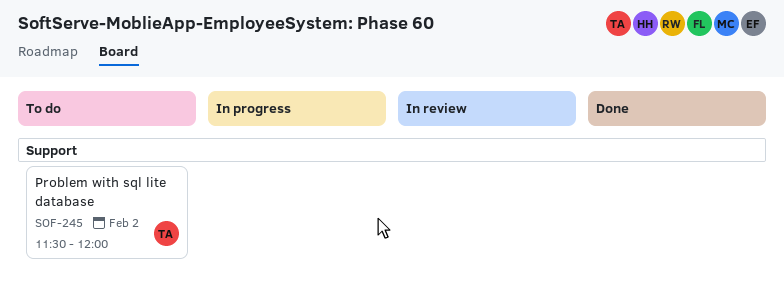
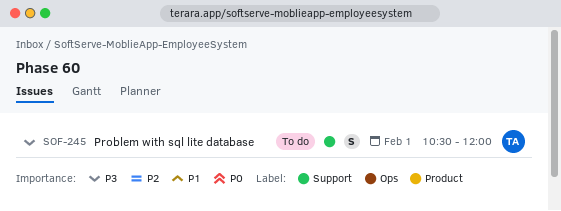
SOF-245, day: Feb 2 -> Feb 1
SOF-245, begins: 11:30 -> 10:30

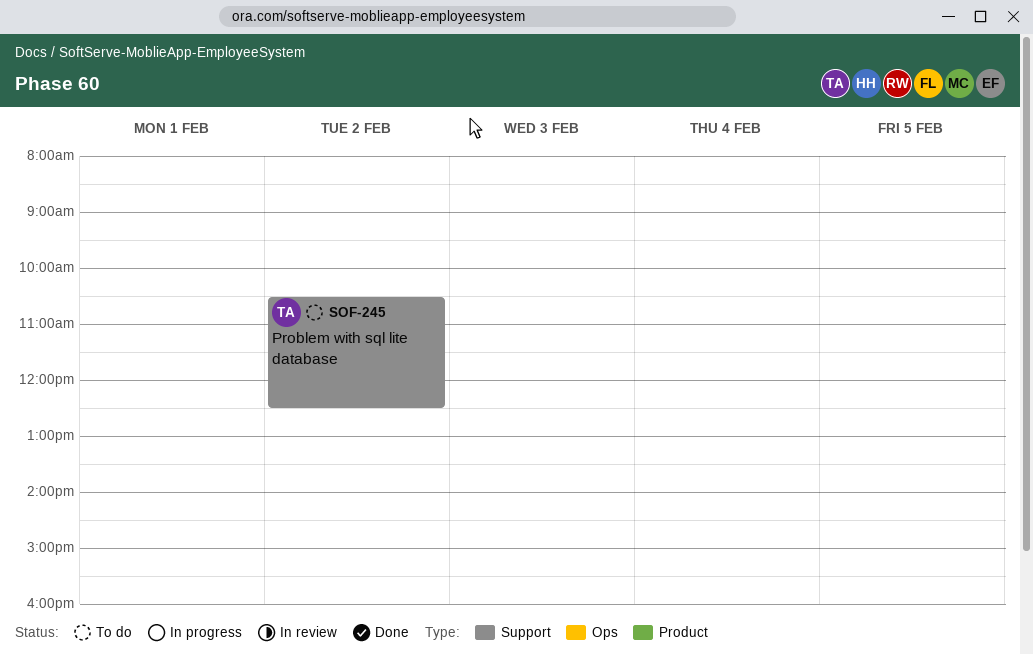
SOF-245, day: Feb 1 -> Feb 2
SOF-245, ends: 12:00 -> 12:30

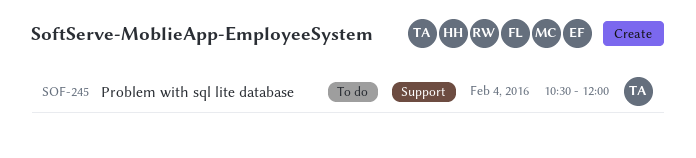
SOF-245, day: Feb 2 -> Feb 4
SOF-245, ends: 12:30 -> 12:00

